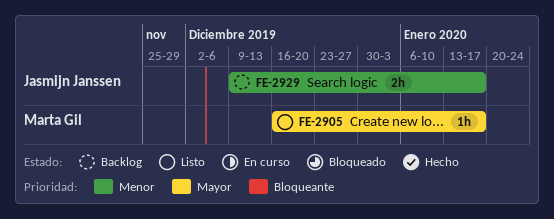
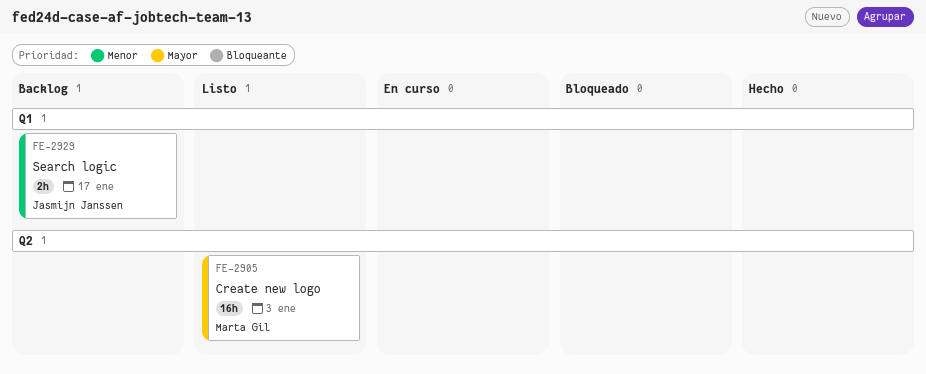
FE-2905, estimate: 1h -> 16h
FE-2905, due: Jan 17 -> Jan 3

